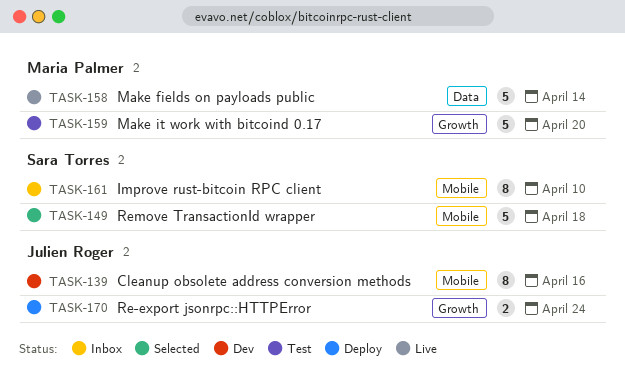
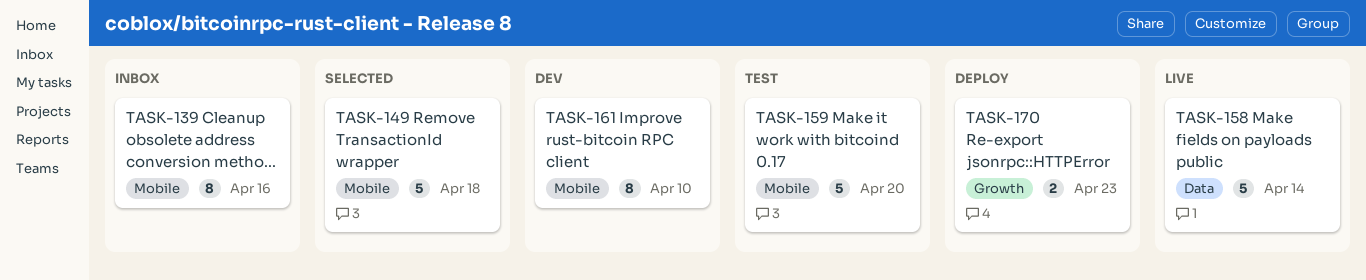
TASK-139, status: Dev -> Inbox
TASK-159, label: Growth -> Mobile
TASK-161, status: Inbox -> Dev
TASK-170, due: Apr 24 -> Apr 23

